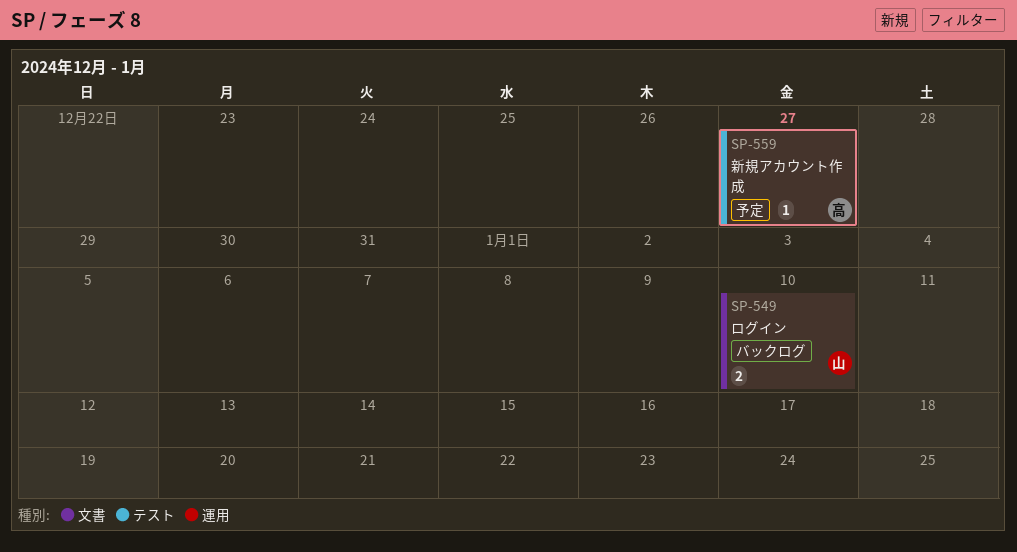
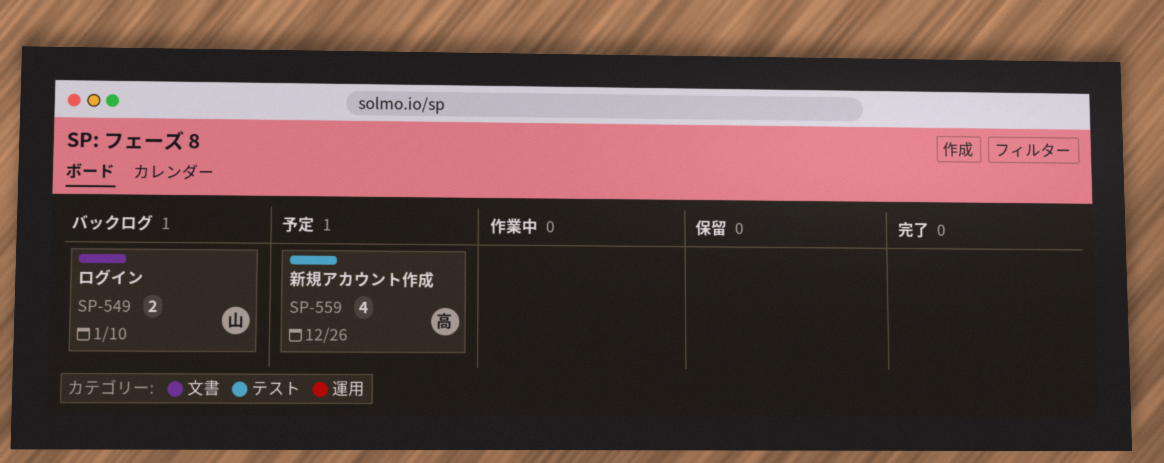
SP-559, estimate: 1 -> 4
SP-559, due: Dec 27 -> Dec 26

